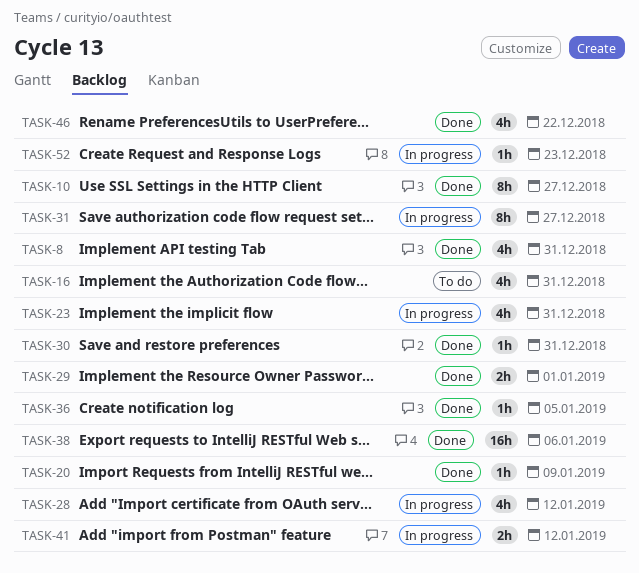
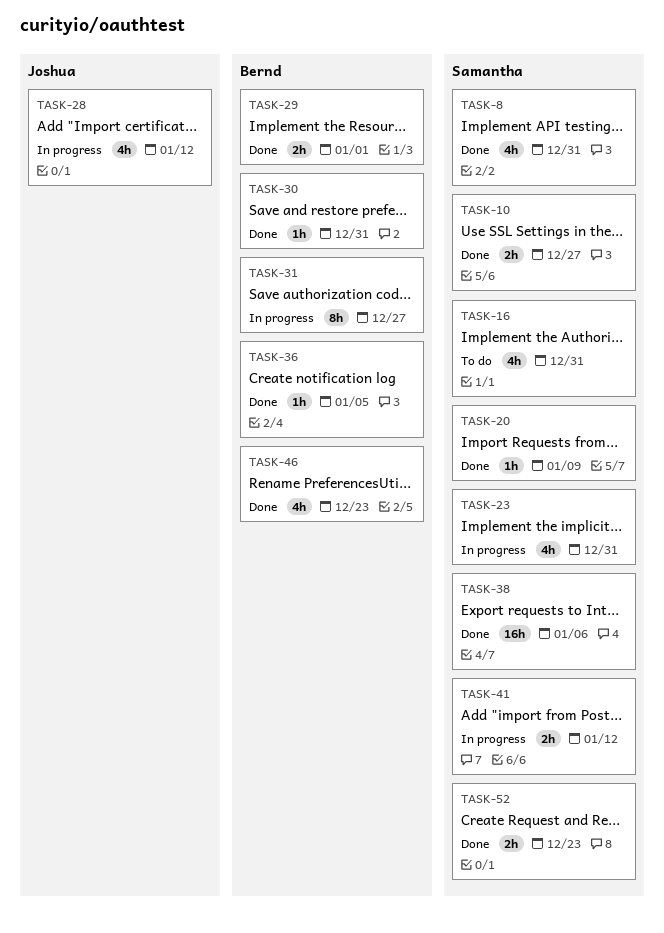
TASK-10, estimate: 8h -> 2h
TASK-46, due: Dec 22 -> Dec 23
TASK-52, status: In progress -> Done
TASK-52, estimate: 1h -> 2h

